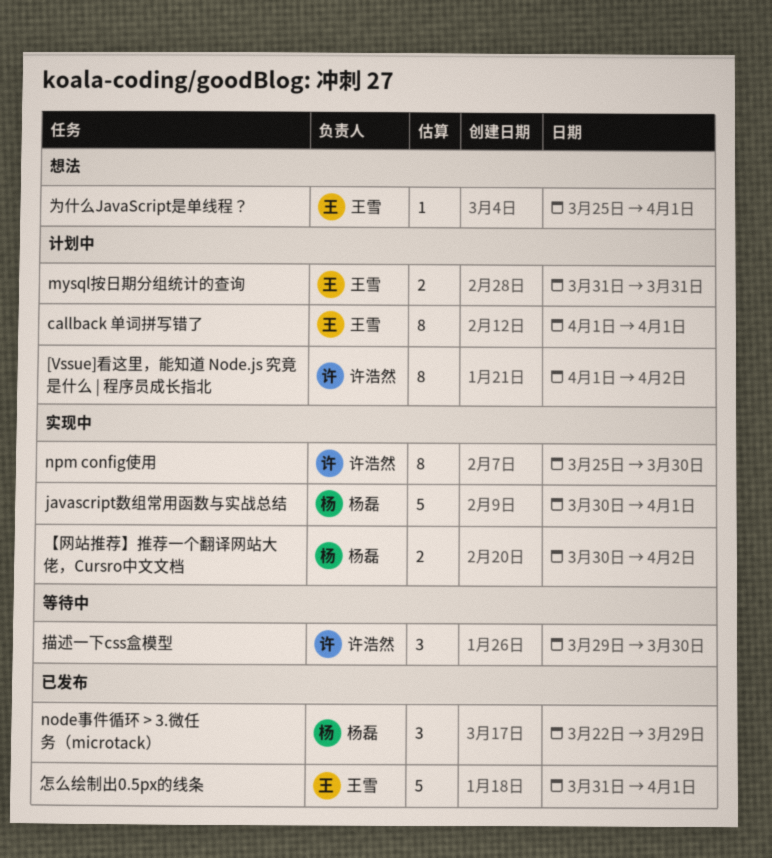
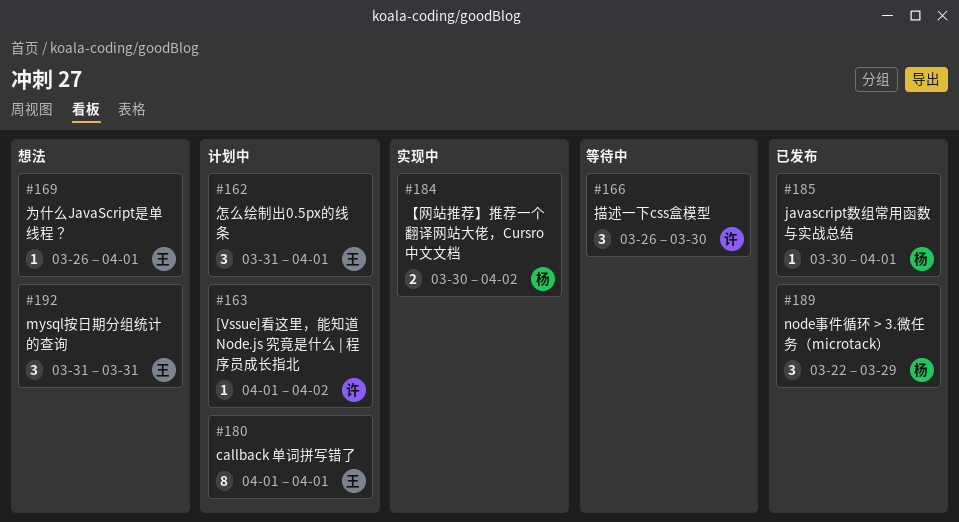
[Vssue]看这里，能知道 Node.js 究竟是什么 | 程序员成长指北, estimate: 8 -> 1
javascript数组常用函数与实战总结, status: 实现中 -> 已发布
javascript数组常用函数与实战总结, estimate: 5 -> 1
mysql按日期分组统计的查询, status: 计划中 -> 想法
mysql按日期分组统计的查询, estimate: 2 -> 3
npm config使用: present -> none
为什么JavaScript是单线程？, start: Mar 25 -> Mar 26
怎么绘制出0.5px的线条, status: 已发布 -> 计划中
怎么绘制出0.5px的线条, estimate: 5 -> 3
描述一下css盒模型, start: Mar 29 -> Mar 26

